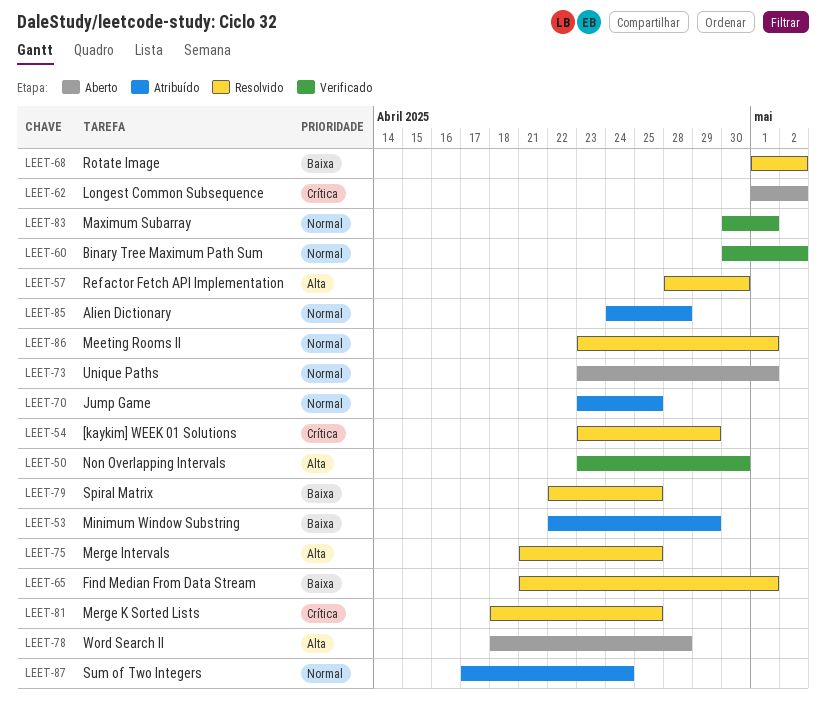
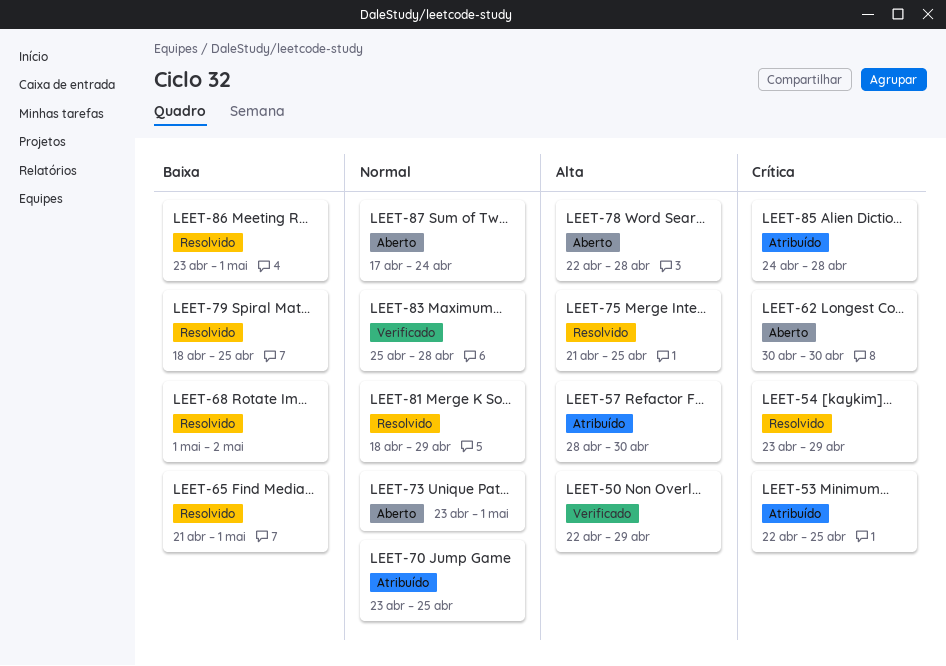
LEET-50, start: Apr 23 -> Apr 22
LEET-50, due: Apr 30 -> Apr 29
LEET-53, priority: Baixa -> Crítica
LEET-53, due: Apr 29 -> Apr 25
LEET-57, status: Resolvido -> Atribuído
LEET-60: present -> none
LEET-62, start: May 1 -> Apr 30
LEET-62, due: May 2 -> Apr 30
LEET-78, start: Apr 18 -> Apr 22
LEET-79, start: Apr 22 -> Apr 18
LEET-81, priority: Crítica -> Normal
LEET-81, due: Apr 25 -> Apr 29
LEET-83, start: Apr 30 -> Apr 25
LEET-83, due: May 1 -> Apr 28
LEET-85, priority: Normal -> Crítica
LEET-86, priority: Normal -> Baixa
LEET-87, status: Atribuído -> Aberto

